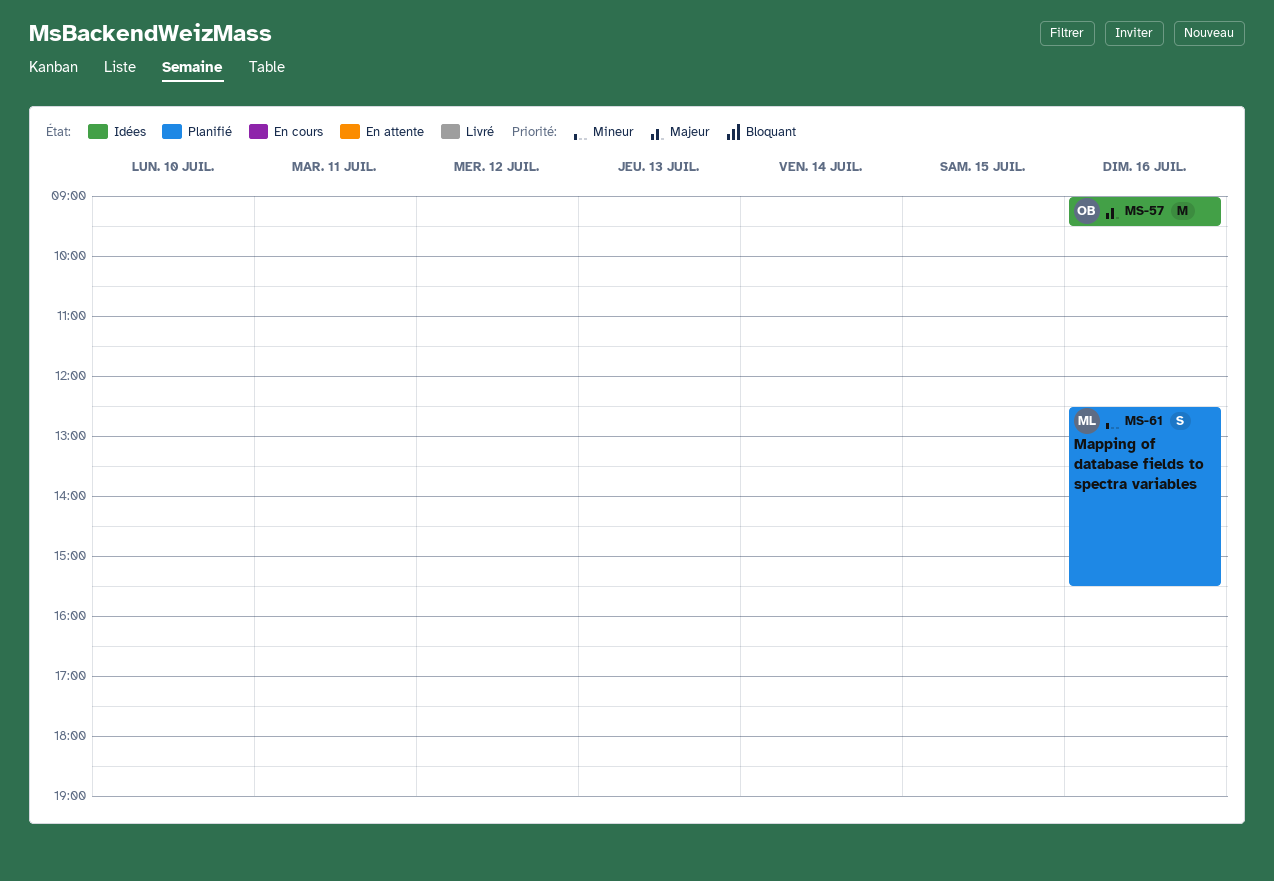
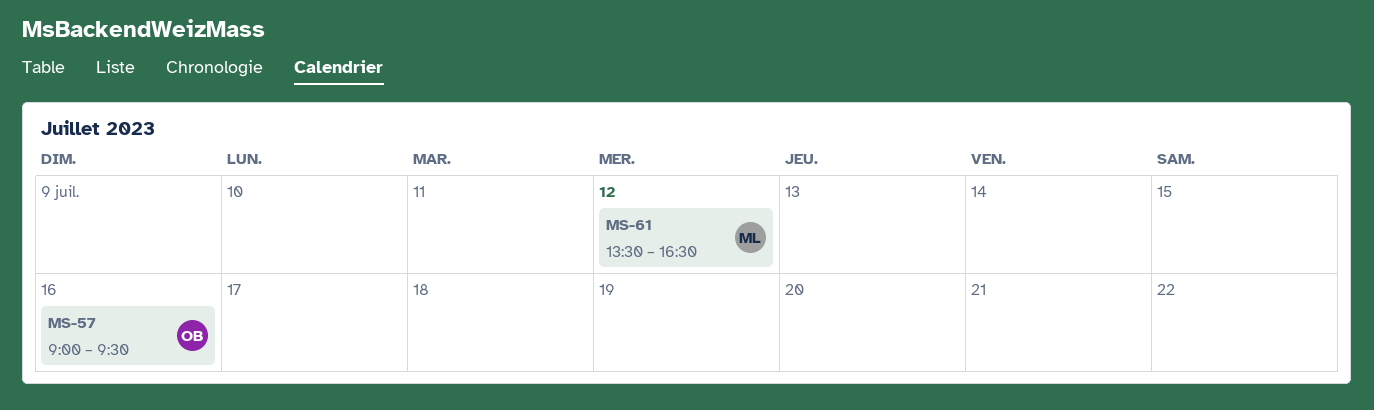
MS-61, day: Jul 16 -> Jul 12
MS-61, begins: 12:30 -> 13:30
MS-61, ends: 15:30 -> 16:30

